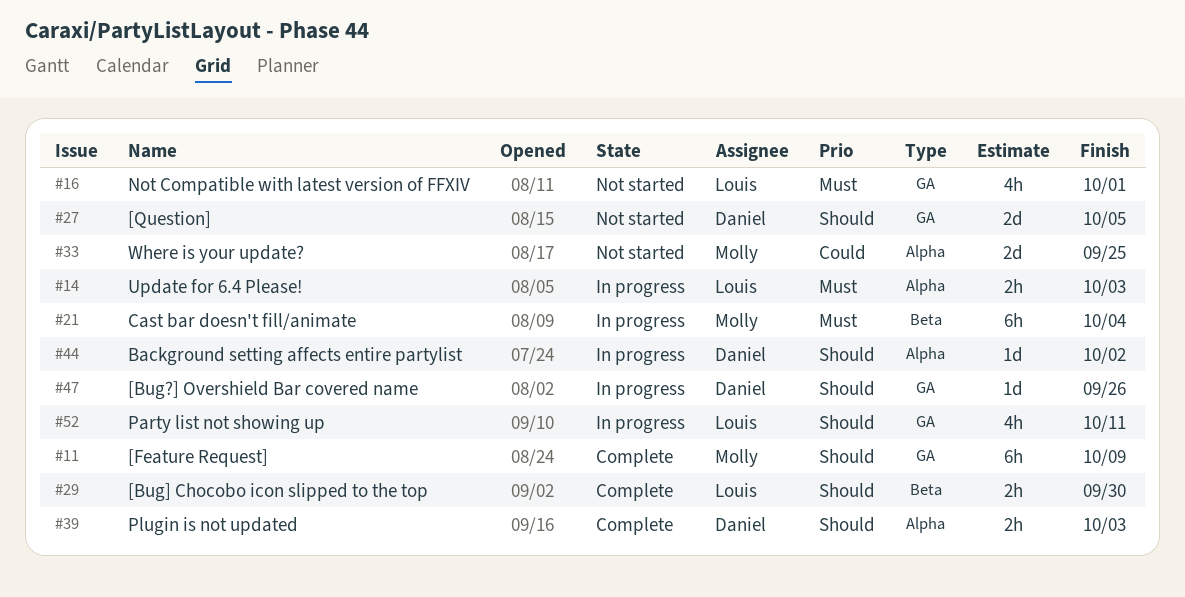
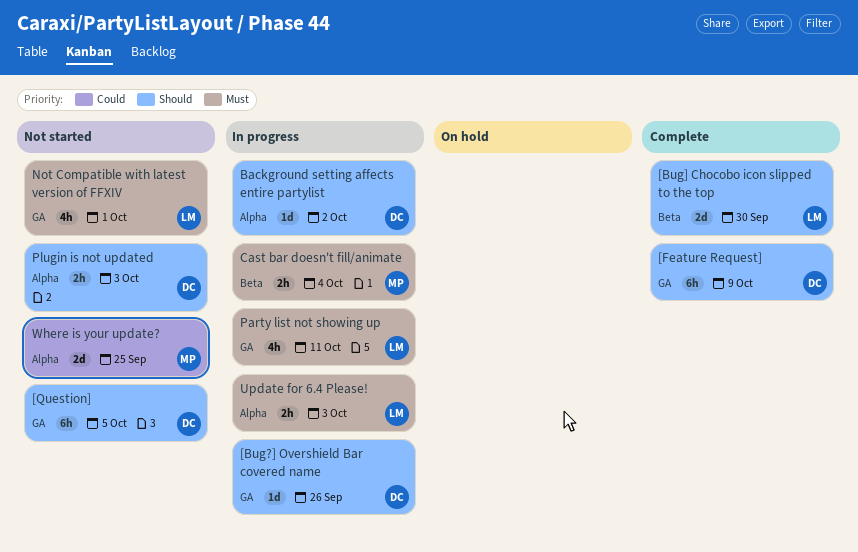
[Bug] Chocobo icon slipped to the top, estimate: 2h -> 2d
[Feature Request], owner: Molly -> Daniel
[Question], estimate: 2d -> 6h
Cast bar doesn't fill/animate, estimate: 6h -> 2h
Party list not showing up, priority: Should -> Must
Plugin is not updated, status: Complete -> Not started

